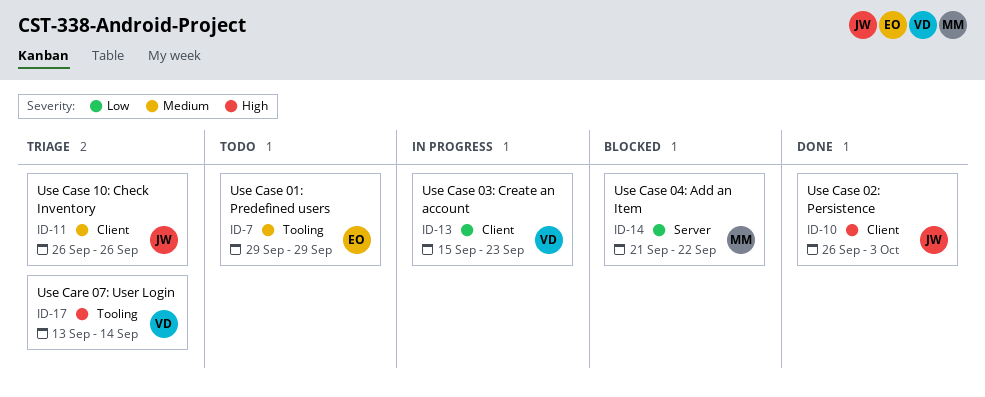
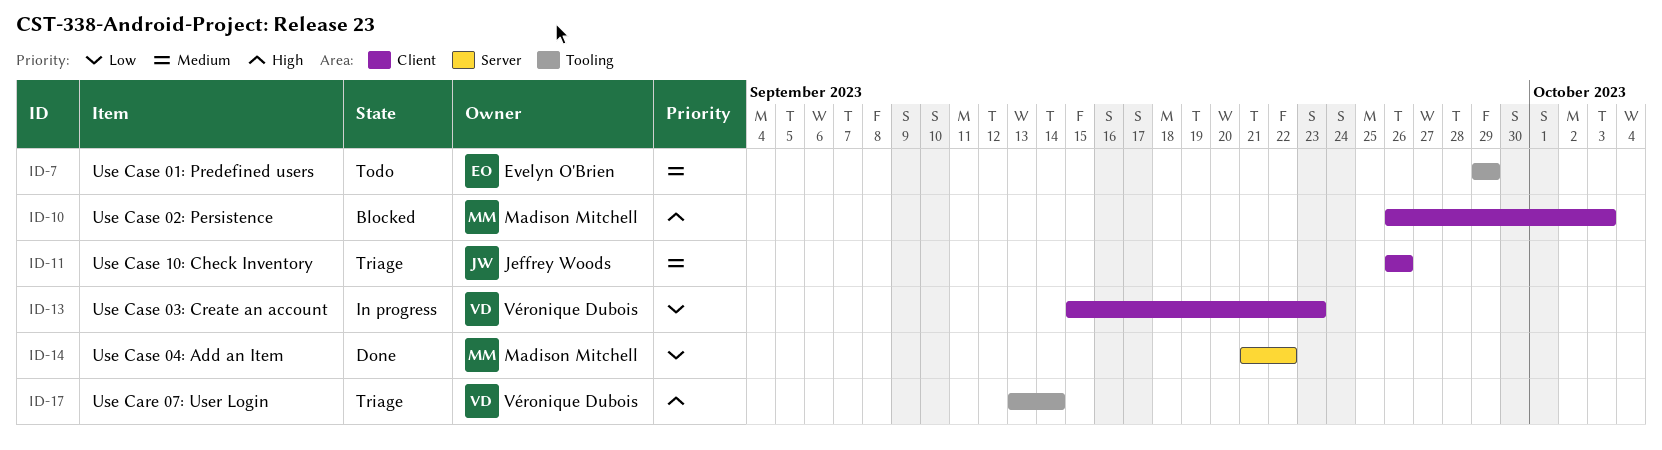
ID-10, status: Done -> Blocked
ID-10, owner: Jeffrey Woods -> Madison Mitchell
ID-14, status: Blocked -> Done

